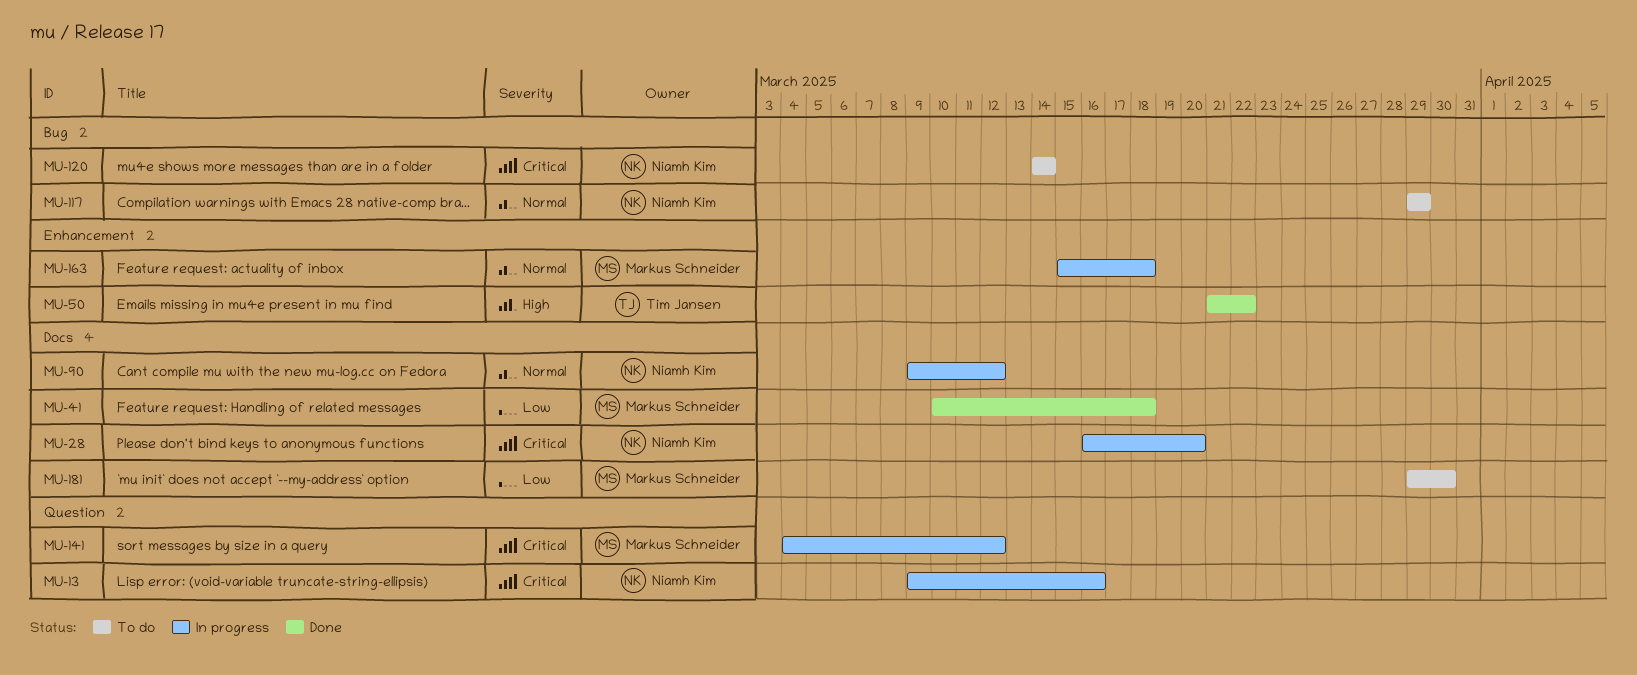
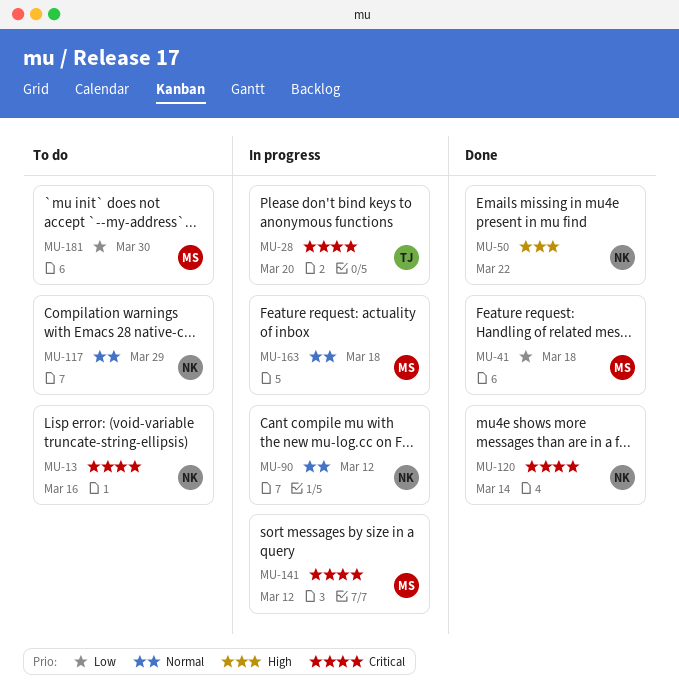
MU-13, status: In progress -> To do
MU-28, owner: Niamh Kim -> Tim Jansen
MU-50, owner: Tim Jansen -> Niamh Kim
MU-120, status: To do -> Done

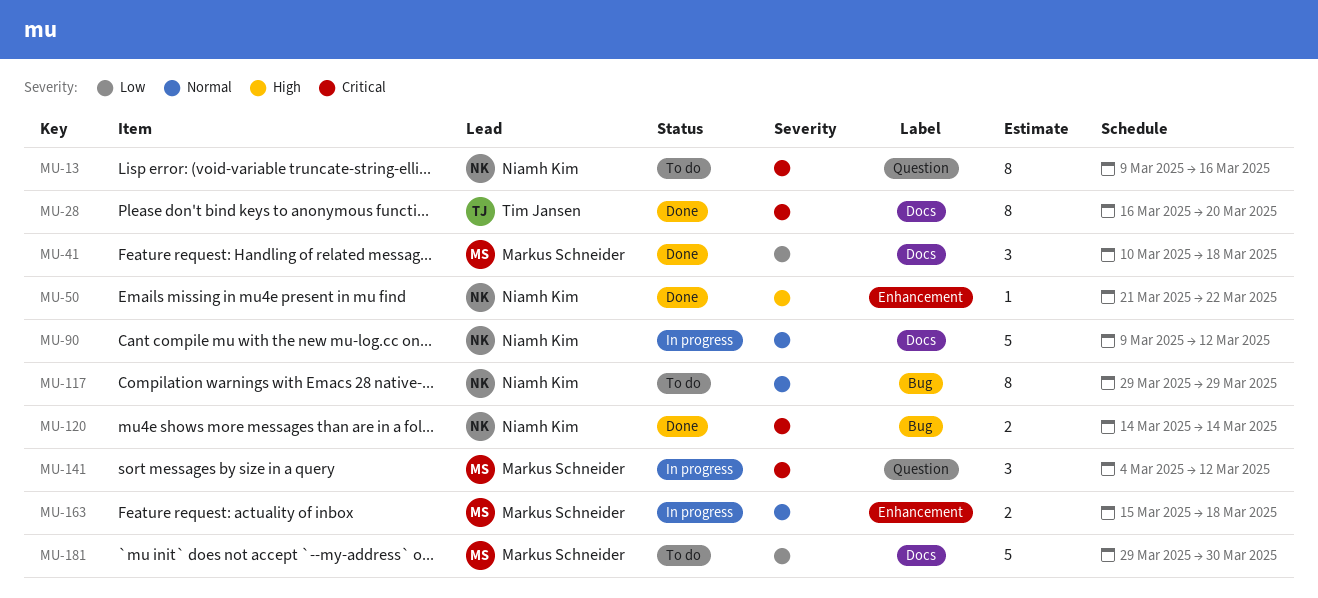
MU-28, status: In progress -> Done

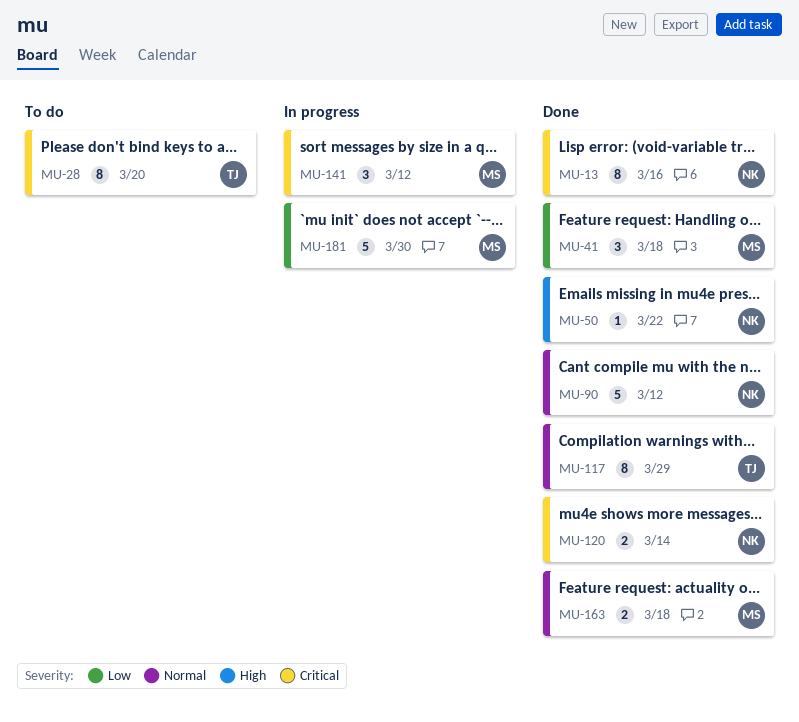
MU-13, status: To do -> Done
MU-28, status: Done -> To do
MU-90, status: In progress -> Done
MU-117, status: To do -> Done
MU-117, owner: Niamh Kim -> Tim Jansen
MU-163, status: In progress -> Done
MU-181, status: To do -> In progress

